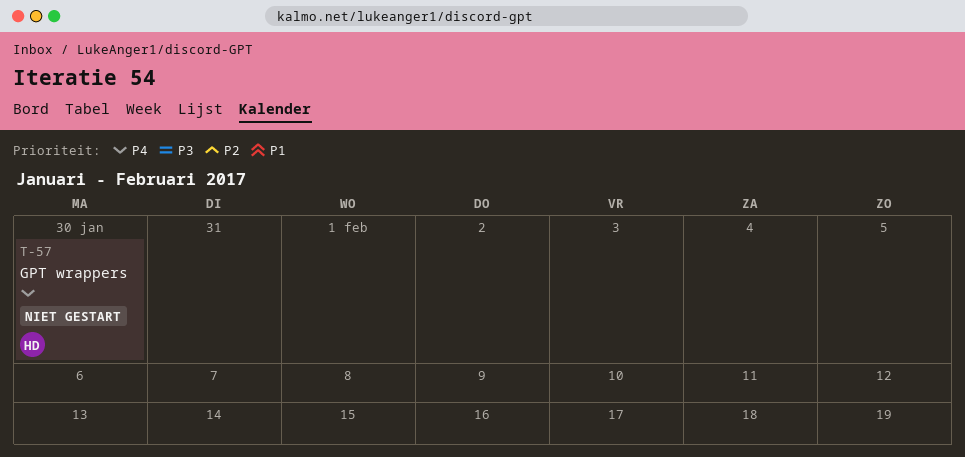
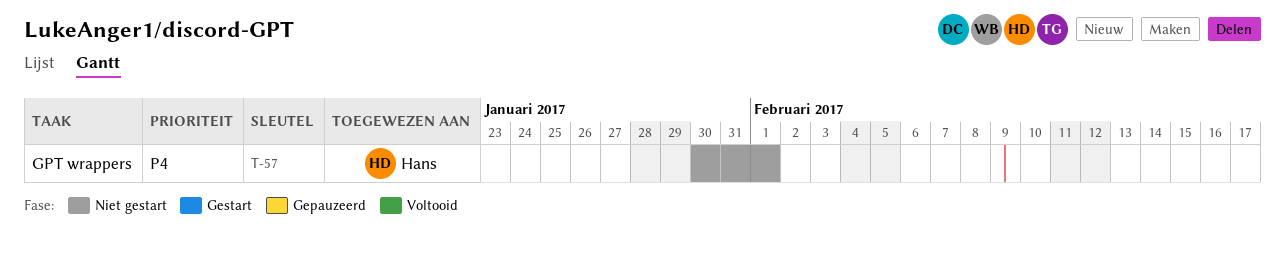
T-57, due: Jan 30 -> Feb 1

